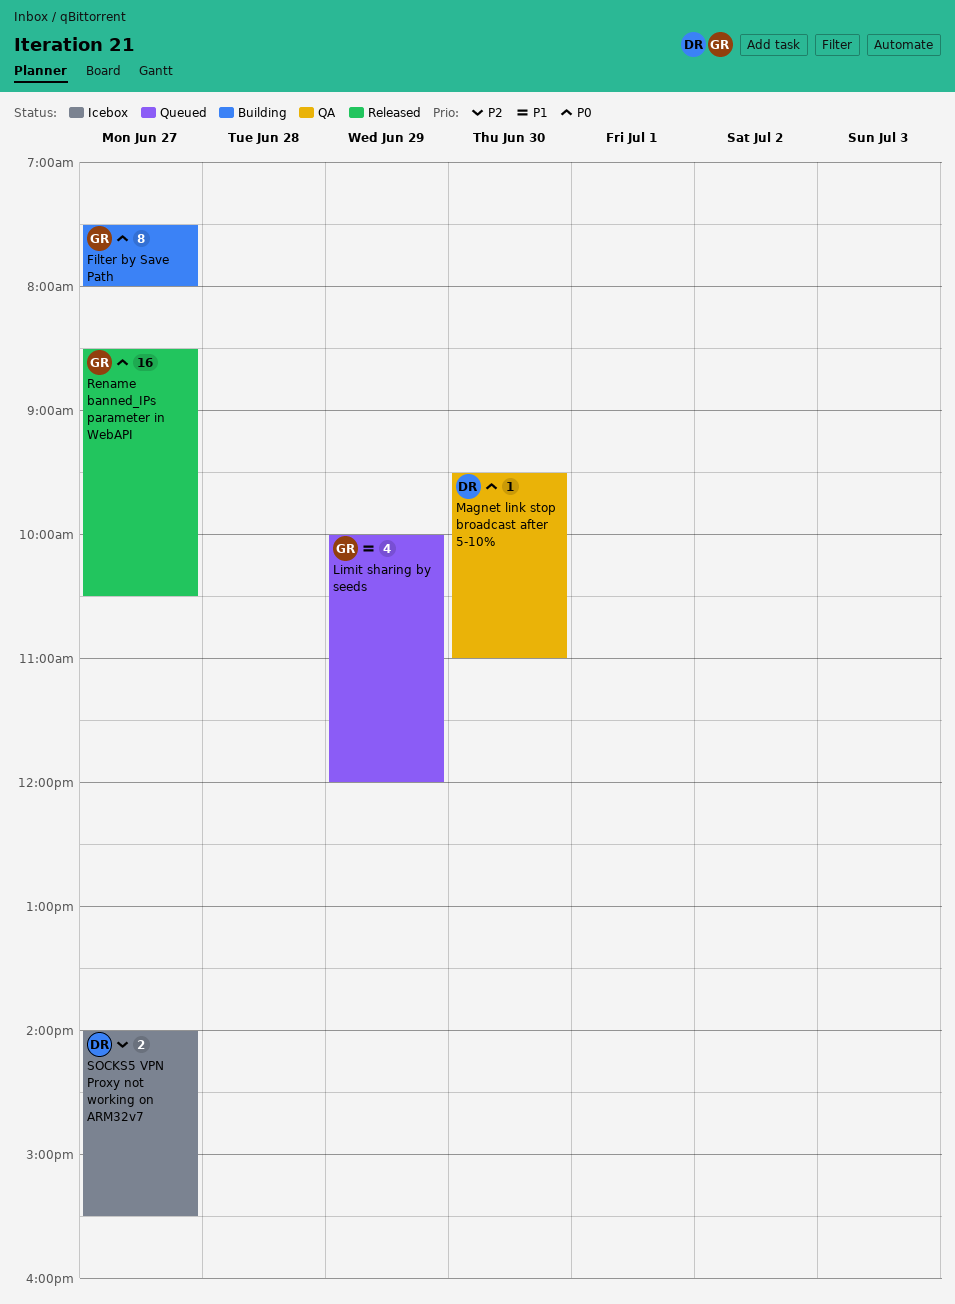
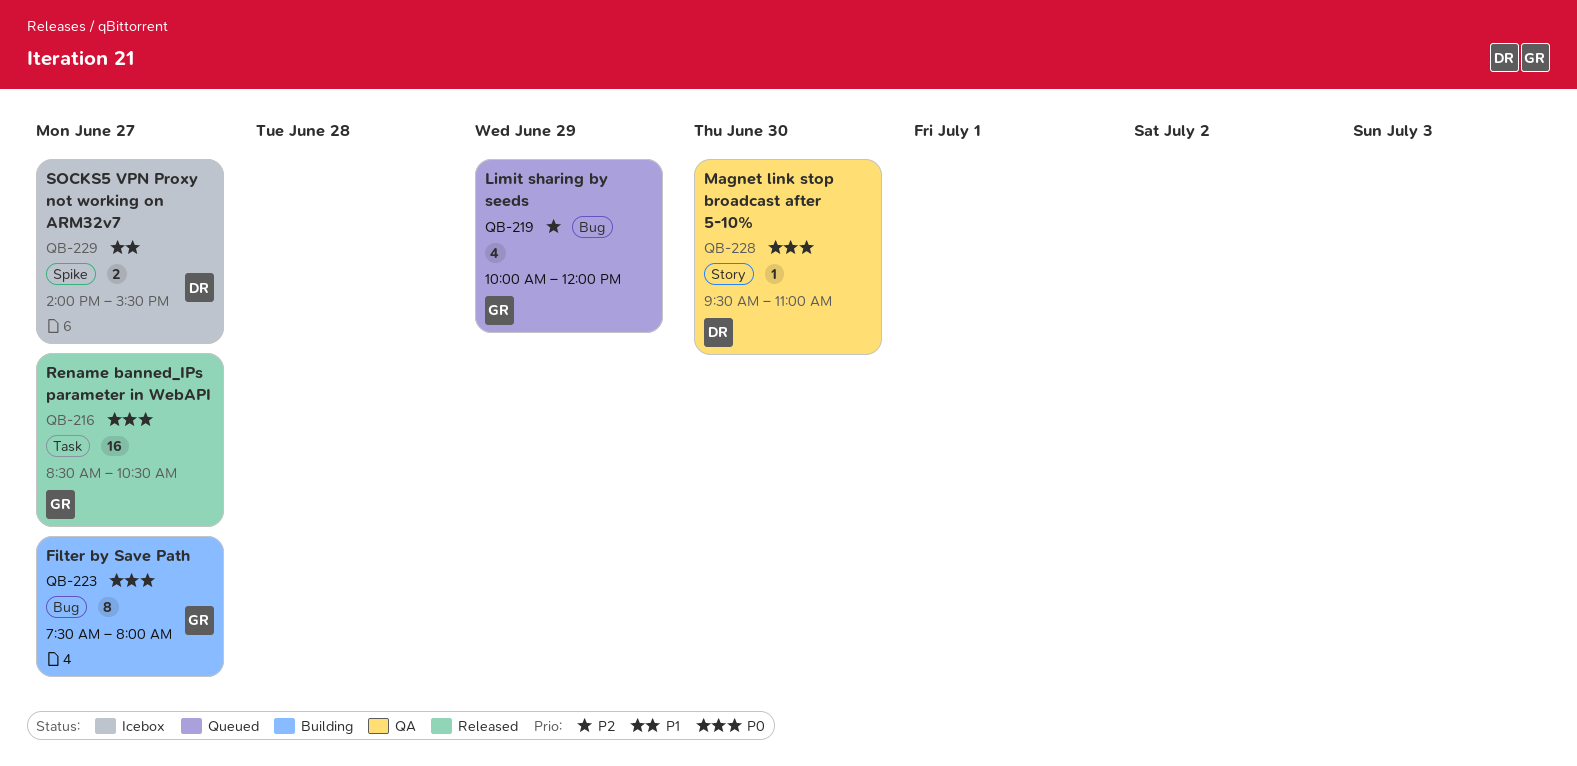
Limit sharing by seeds, priority: P1 -> P2
SOCKS5 VPN Proxy not working on ARM32v7, priority: P2 -> P1

